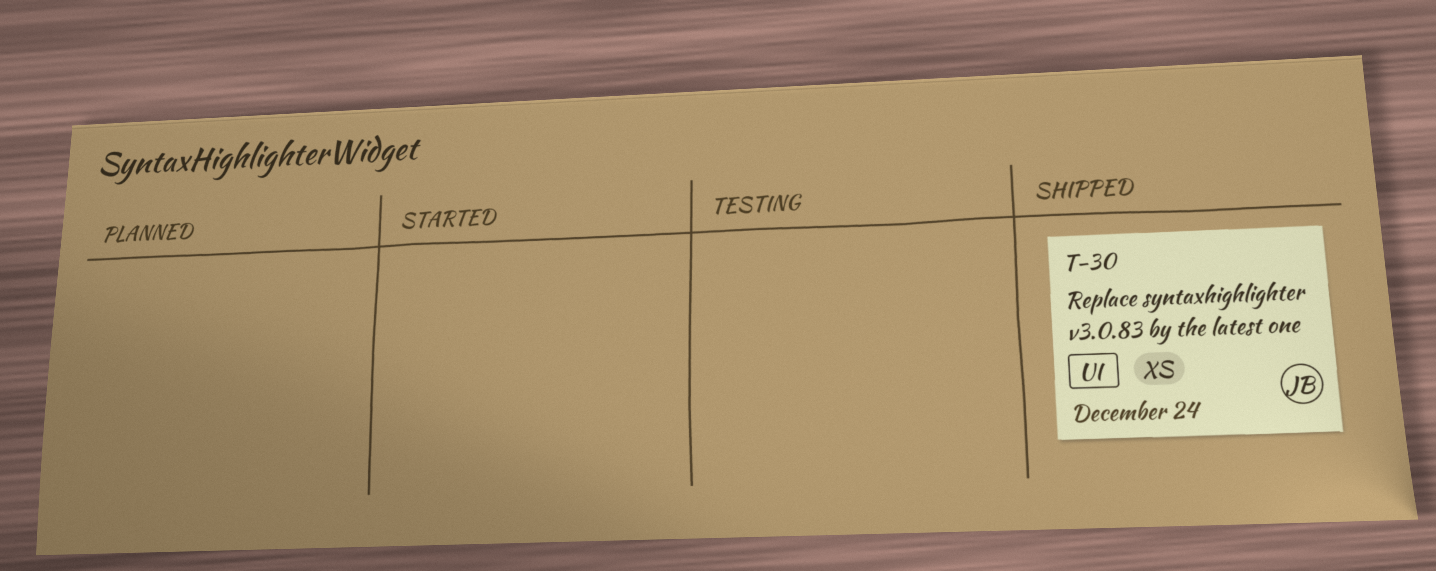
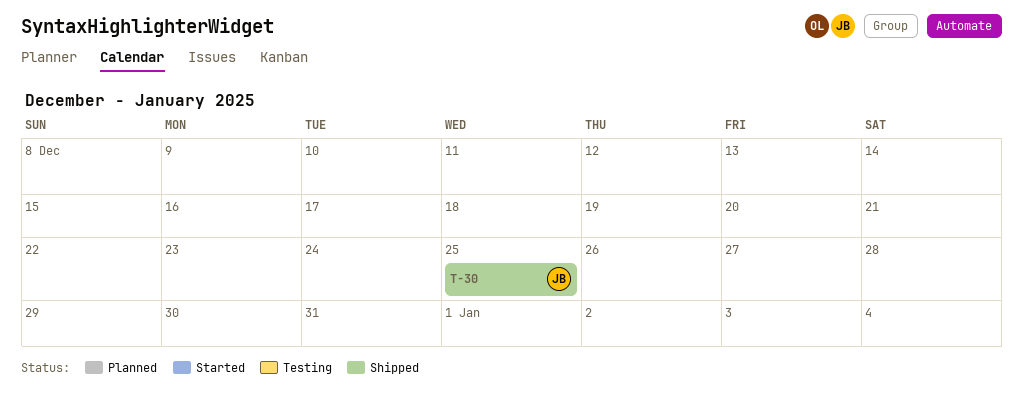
T-30, due: Dec 24 -> Dec 25

